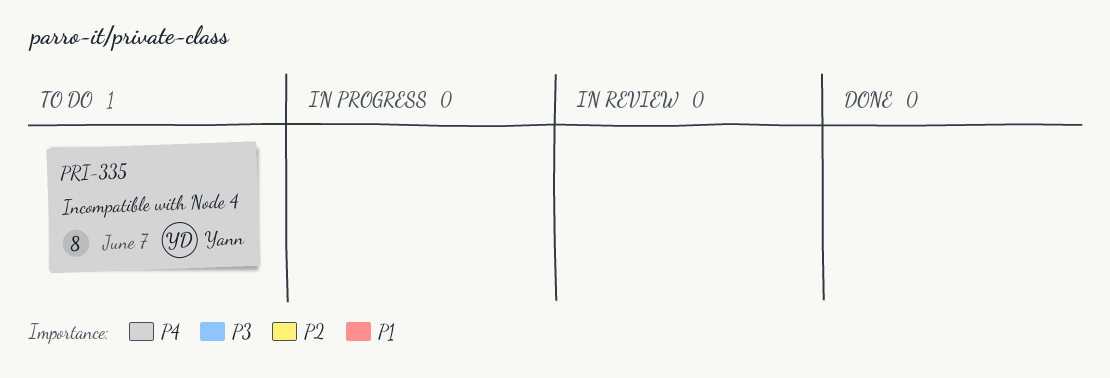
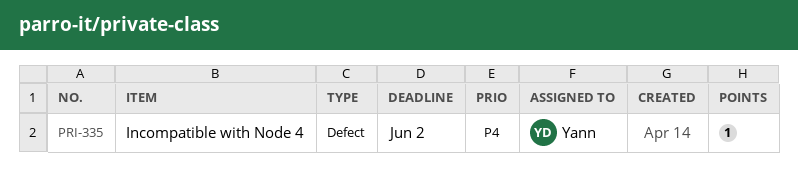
PRI-335, estimate: 8 -> 1
PRI-335, due: Jun 7 -> Jun 2

